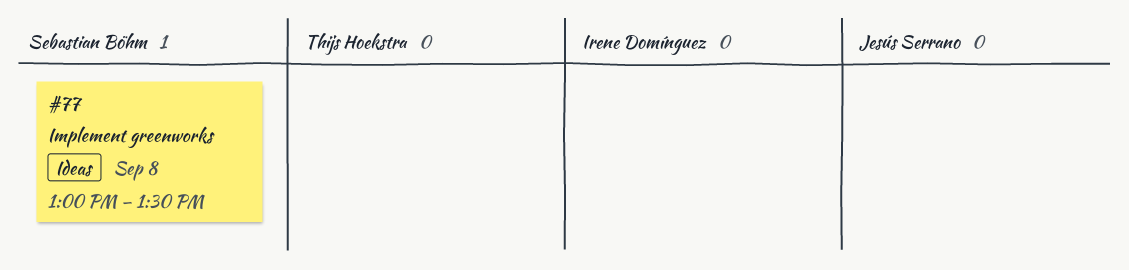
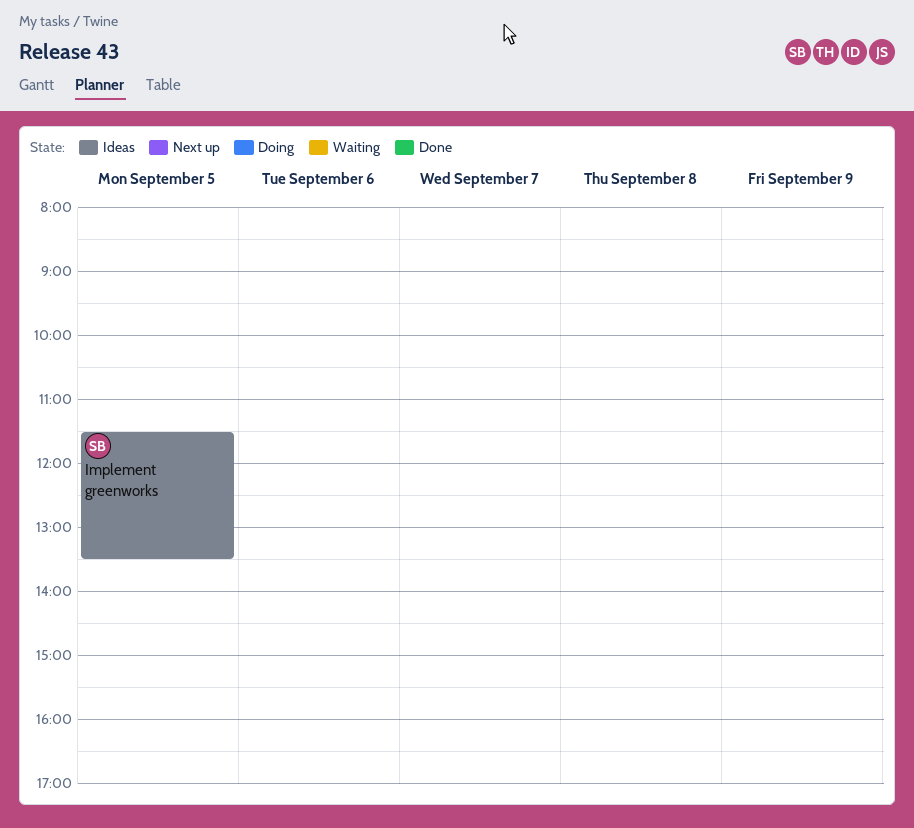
Implement greenworks, day: Sep 8 -> Sep 5
Implement greenworks, begins: 13:00 -> 11:30

